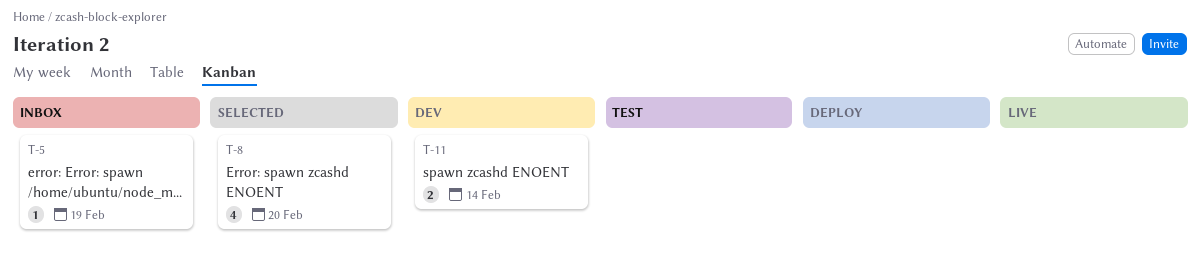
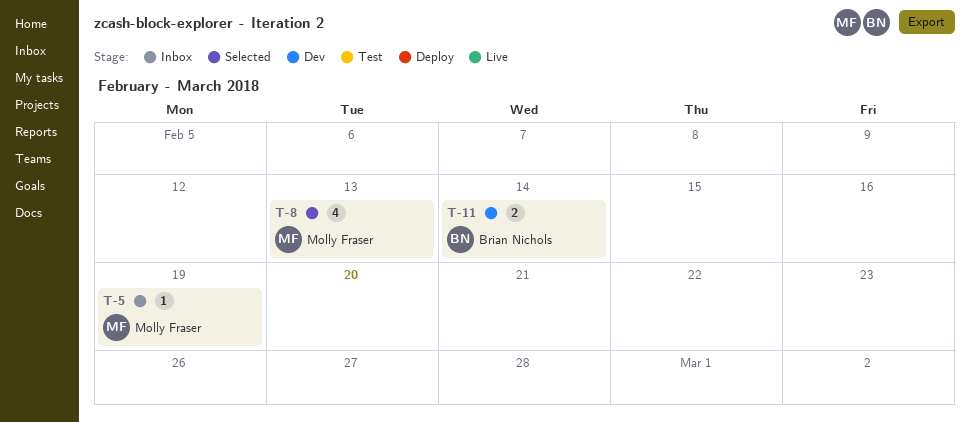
T-8, due: Feb 20 -> Feb 13

